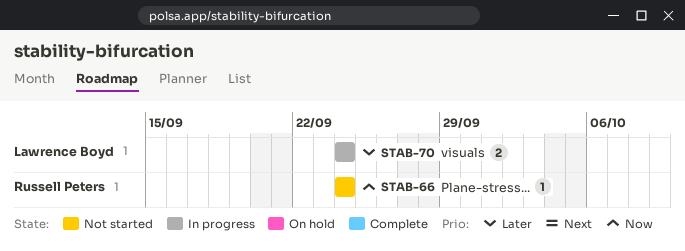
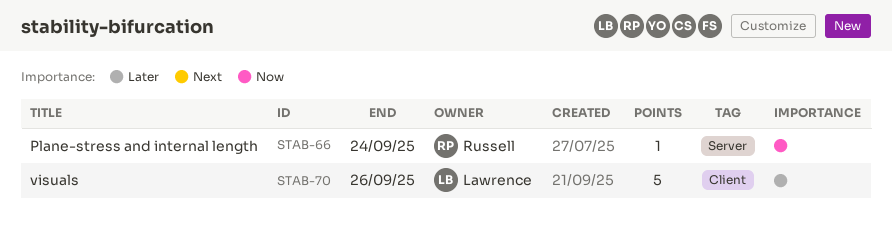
STAB-70, estimate: 2 -> 5
STAB-70, due: Sep 24 -> Sep 26

